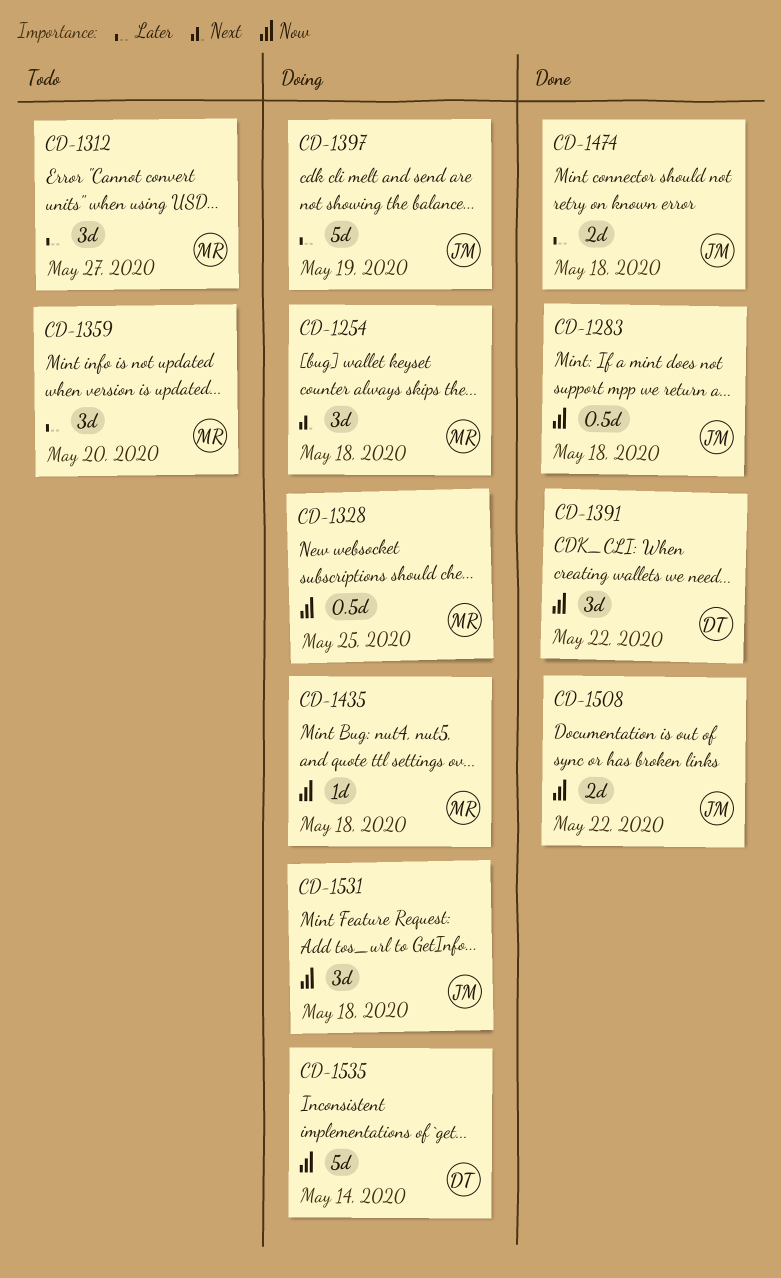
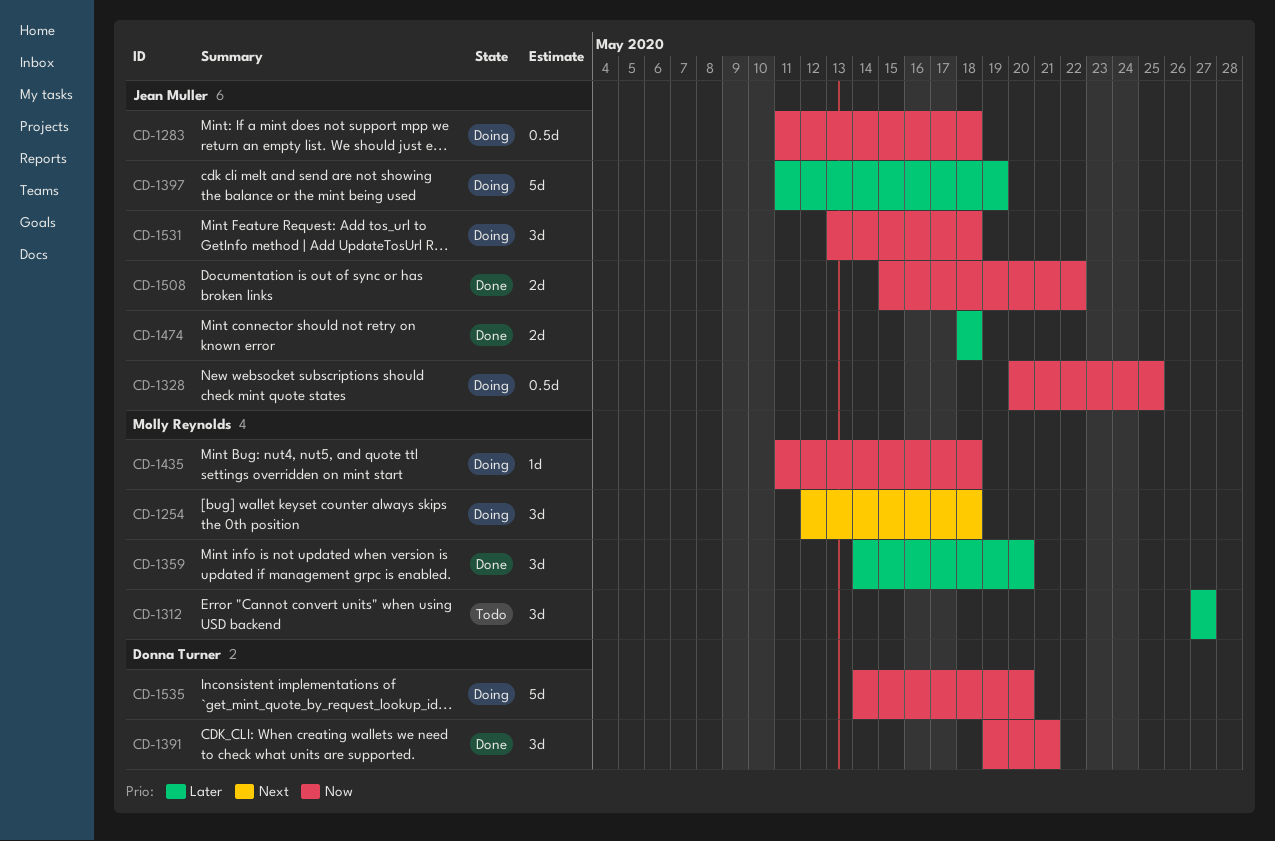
CD-1283, status: Done -> Doing
CD-1328, owner: Molly Reynolds -> Jean Muller
CD-1359, status: Todo -> Done
CD-1391, due: May 22 -> May 21
CD-1535, due: May 14 -> May 20

